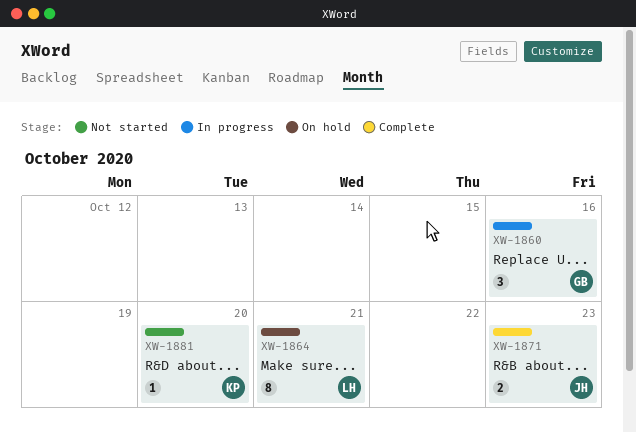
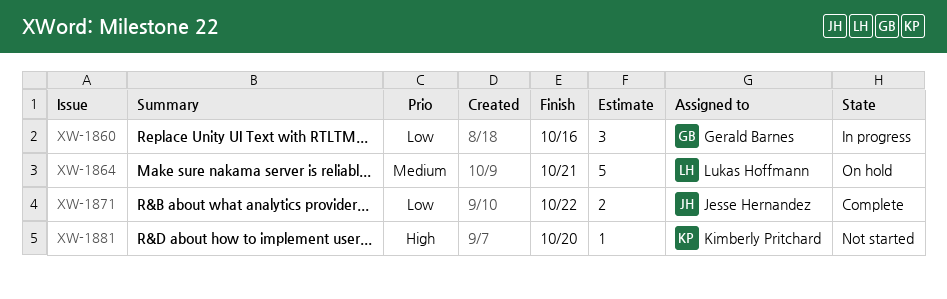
XW-1864, estimate: 8 -> 5
XW-1871, due: Oct 23 -> Oct 22

